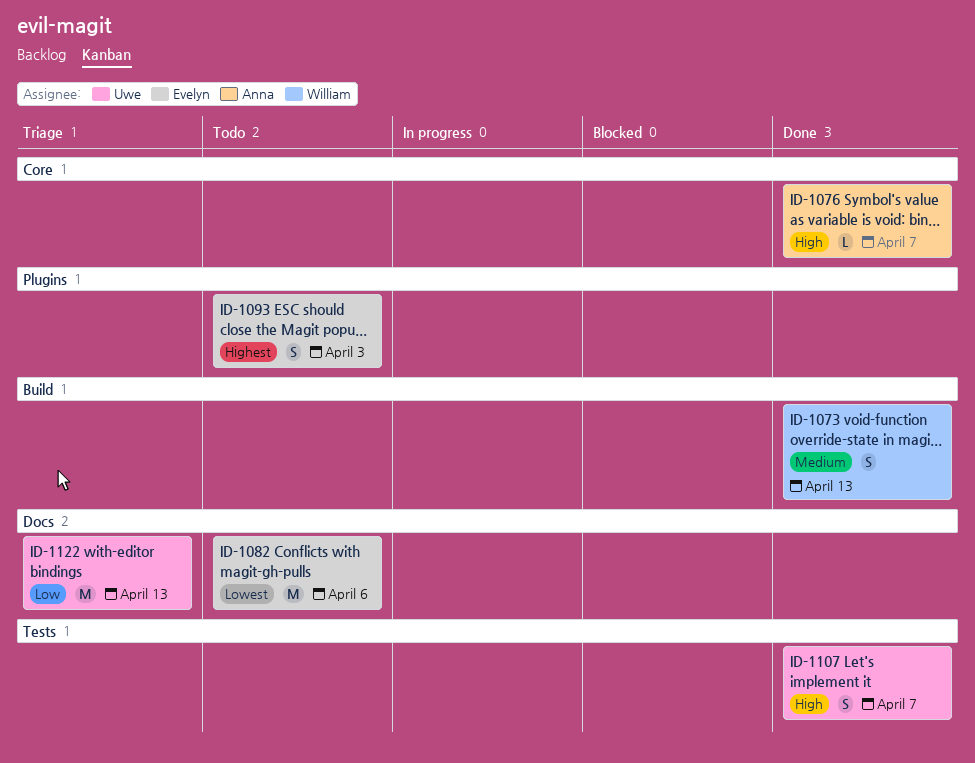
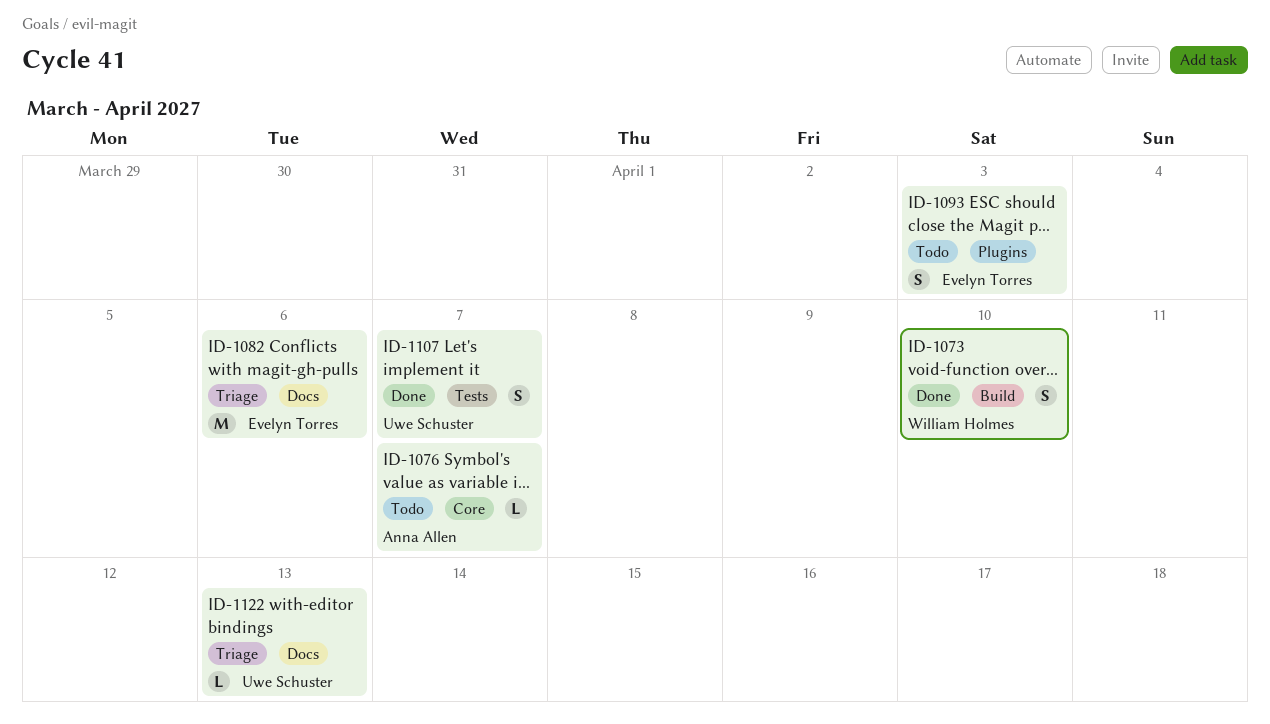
ID-1073, due: Apr 13 -> Apr 10
ID-1076, status: Done -> Todo
ID-1082, status: Todo -> Triage
ID-1122, estimate: M -> L

